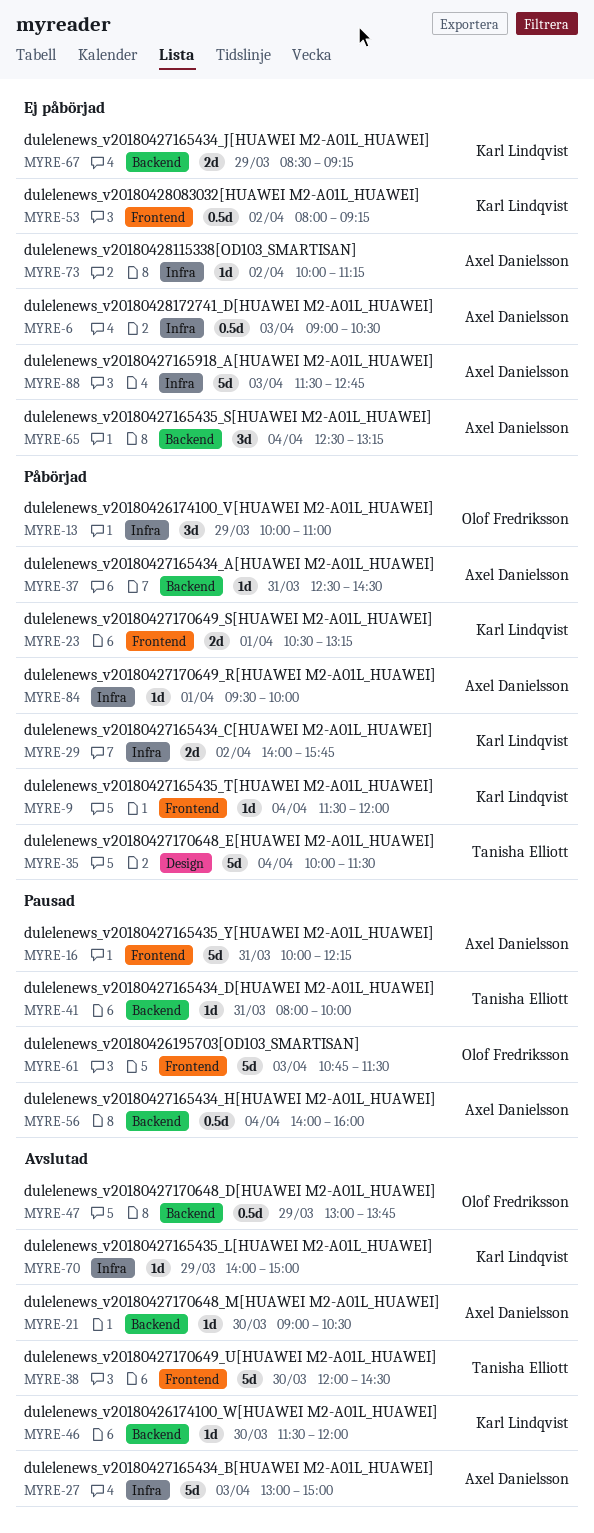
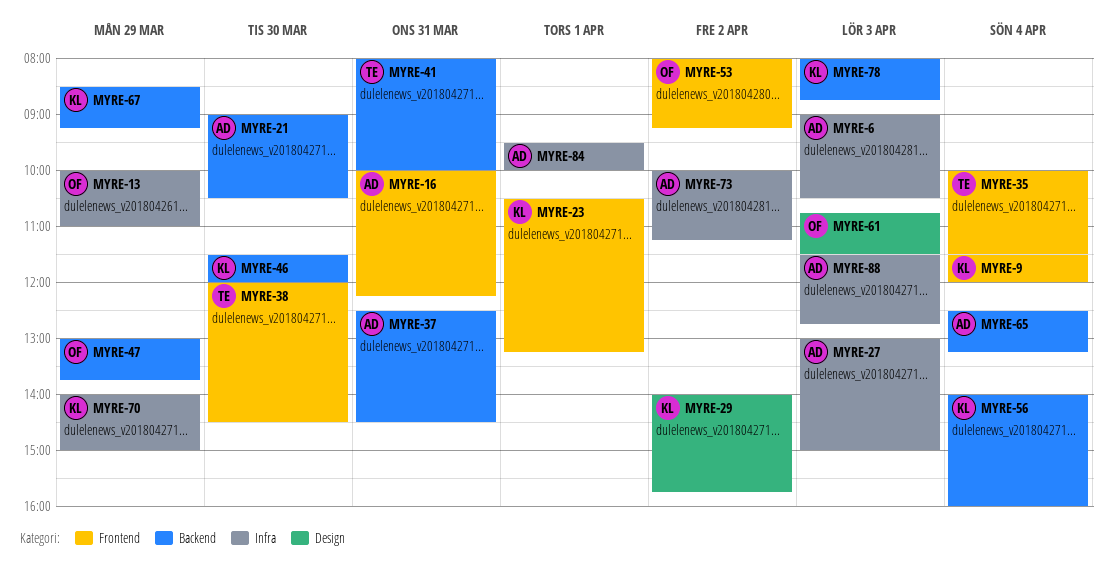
MYRE-29, label: Infra -> Design
MYRE-35, label: Design -> Frontend
MYRE-53, owner: Karl Lindqvist -> Olof Fredriksson
MYRE-56, owner: Axel Danielsson -> Karl Lindqvist
MYRE-61, label: Frontend -> Design
MYRE-78: none -> present

